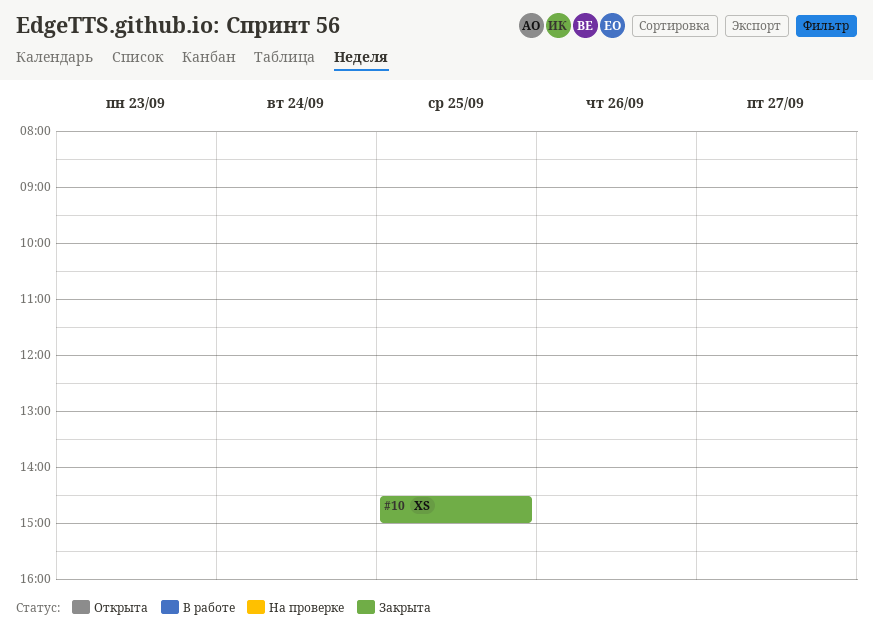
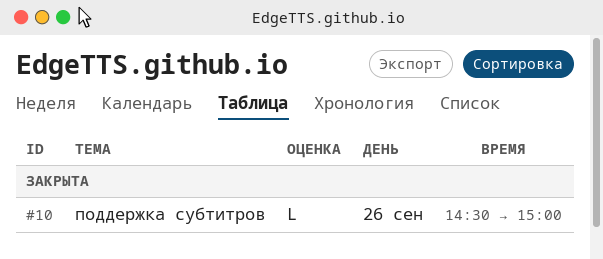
#10, estimate: XS -> L
#10, day: Sep 25 -> Sep 26

